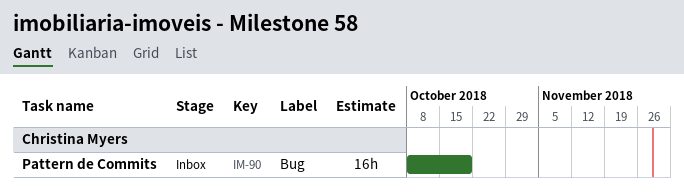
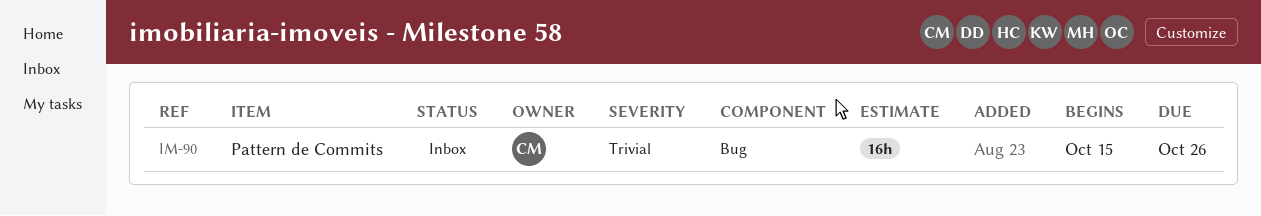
IM-90, start: Oct 8 -> Oct 15
IM-90, due: Oct 19 -> Oct 26

